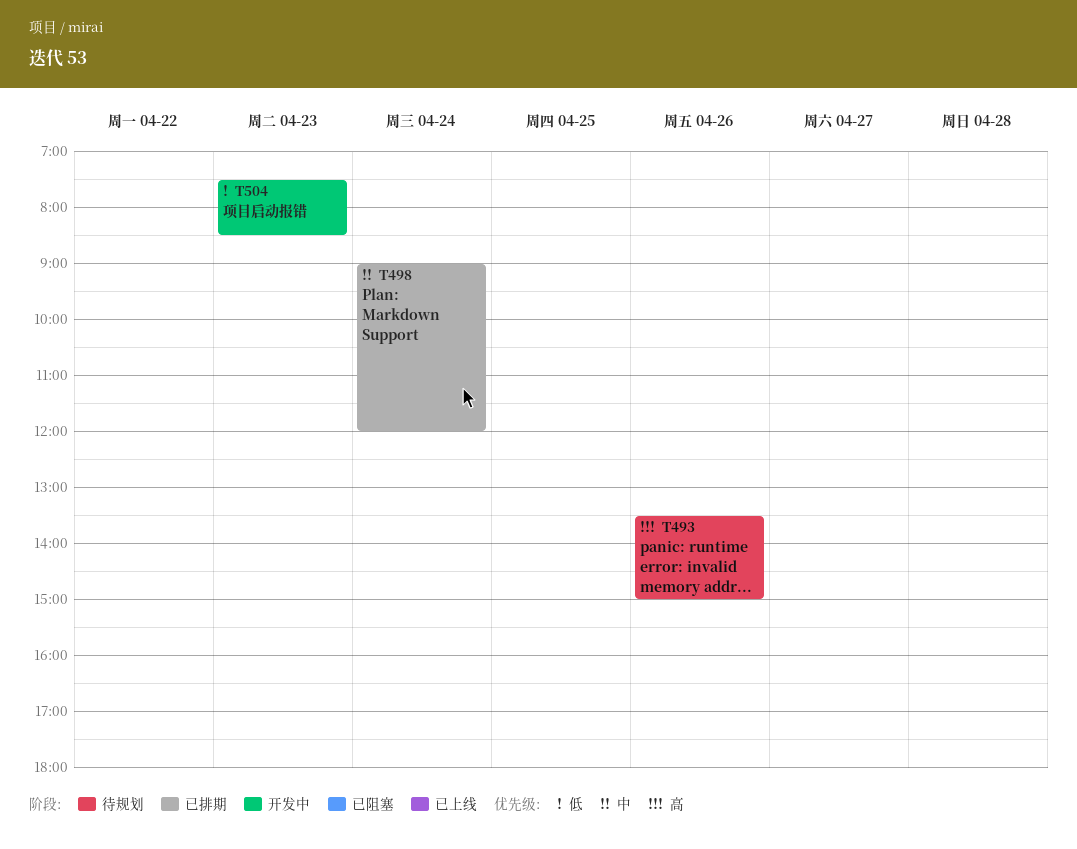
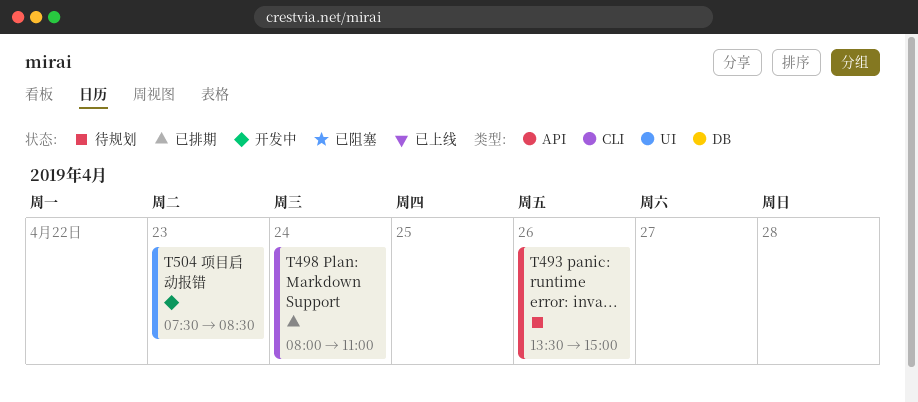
T498, begins: 09:00 -> 08:00
T498, ends: 12:00 -> 11:00

